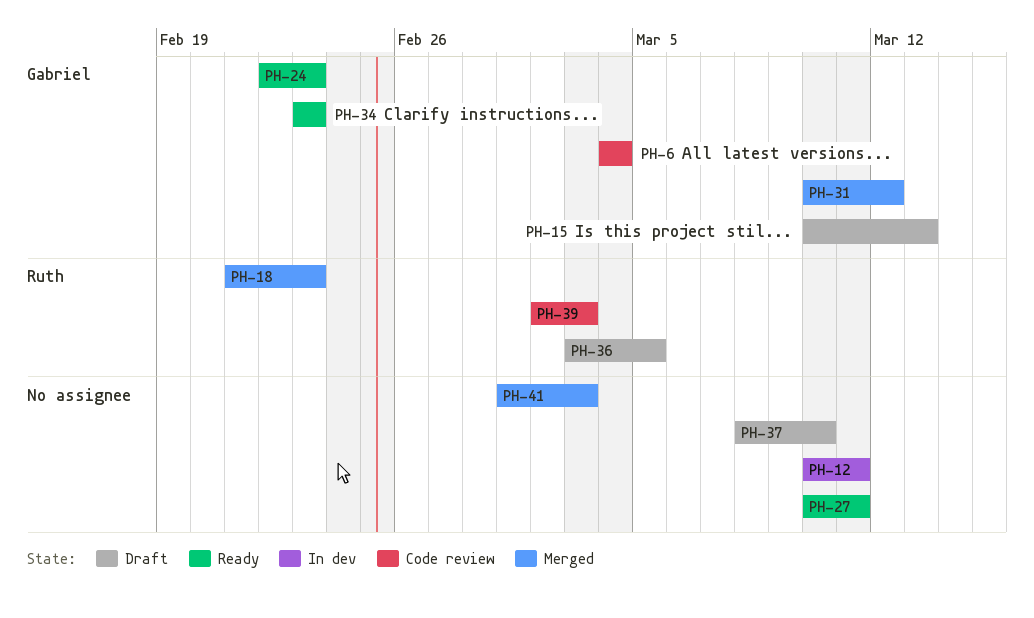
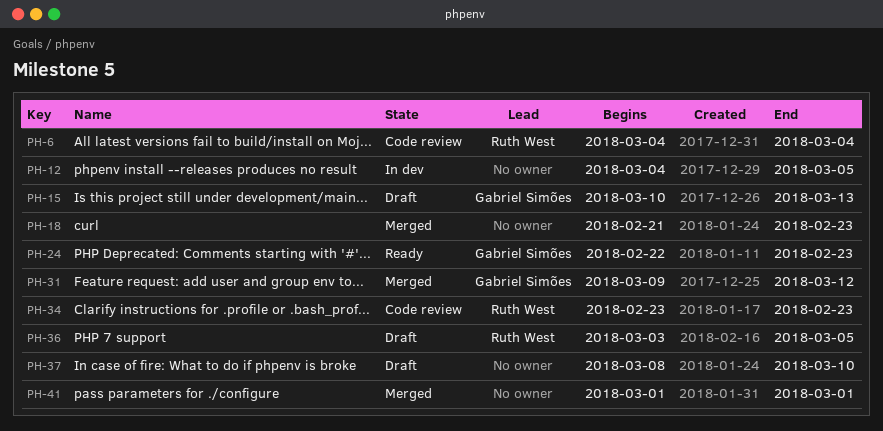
PH-6, owner: Gabriel Simões -> Ruth West
PH-12, start: Mar 10 -> Mar 4
PH-12, due: Mar 11 -> Mar 5
PH-18, owner: Ruth West -> none
PH-27: present -> none
PH-31, start: Mar 10 -> Mar 9
PH-34, status: Ready -> Code review
PH-34, owner: Gabriel Simões -> Ruth West
PH-39: present -> none
PH-41, due: Mar 3 -> Mar 1

